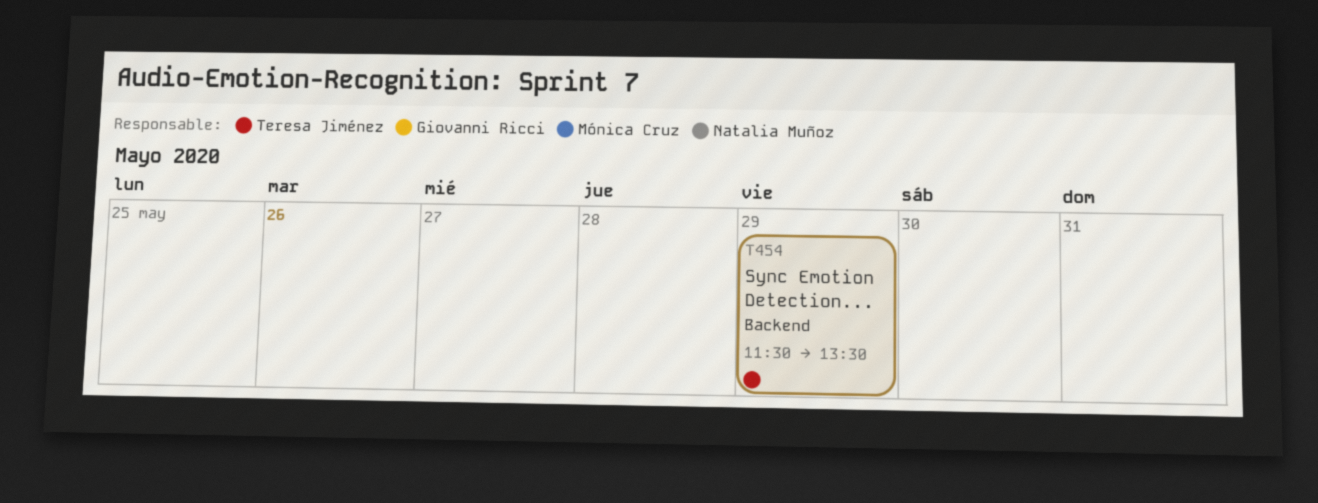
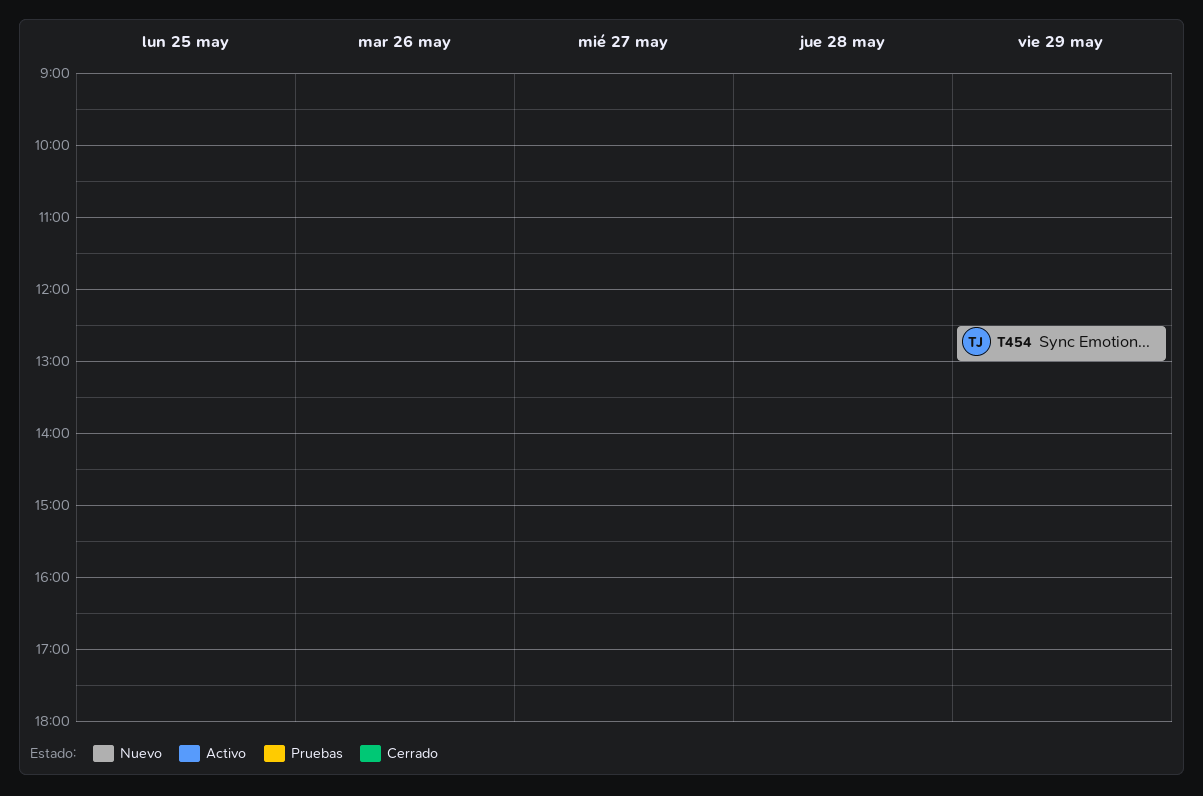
T454, begins: 11:30 -> 12:30
T454, ends: 13:30 -> 13:00

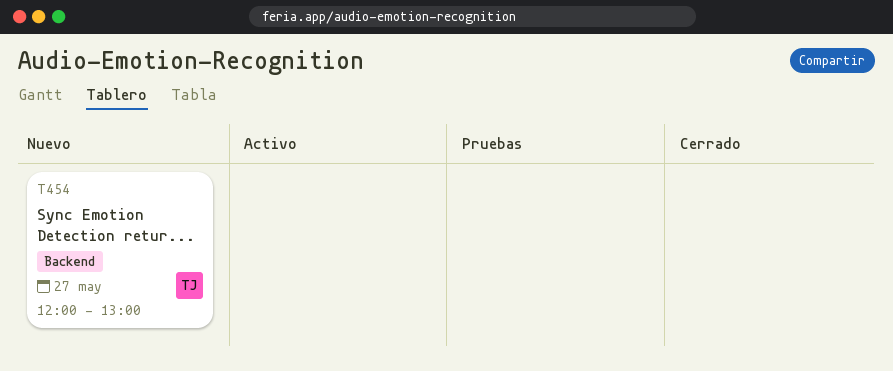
T454, day: May 29 -> May 27
T454, begins: 12:30 -> 12:00

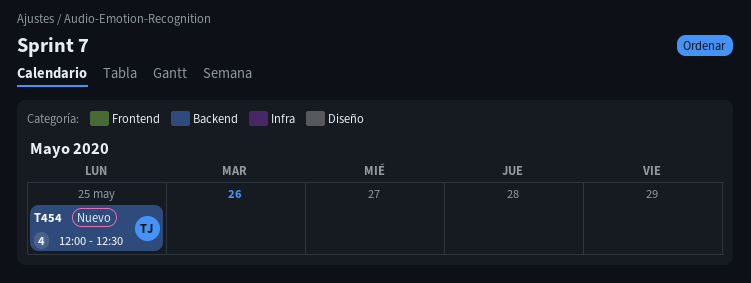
T454, day: May 27 -> May 25
T454, ends: 13:00 -> 12:30

